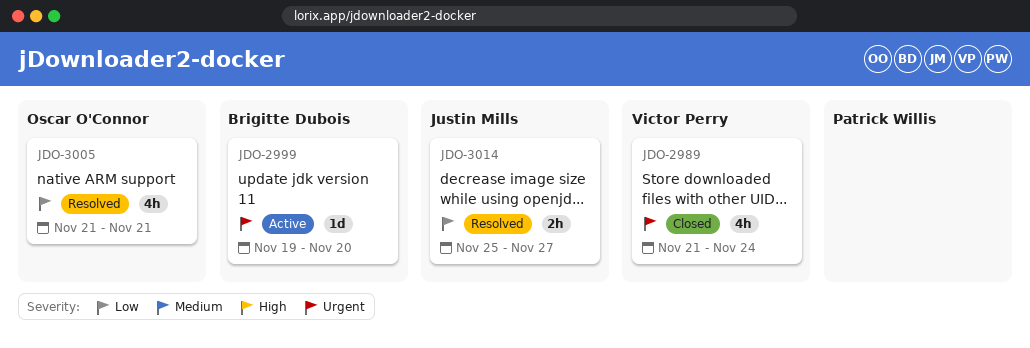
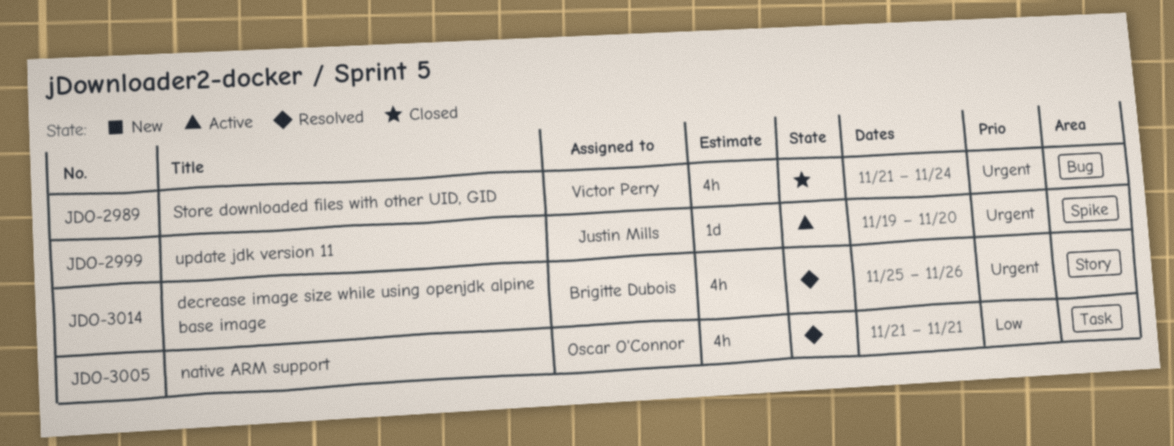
JDO-2999, owner: Brigitte Dubois -> Justin Mills
JDO-3014, owner: Justin Mills -> Brigitte Dubois
JDO-3014, priority: Low -> Urgent
JDO-3014, estimate: 2h -> 4h
JDO-3014, due: Nov 27 -> Nov 26

